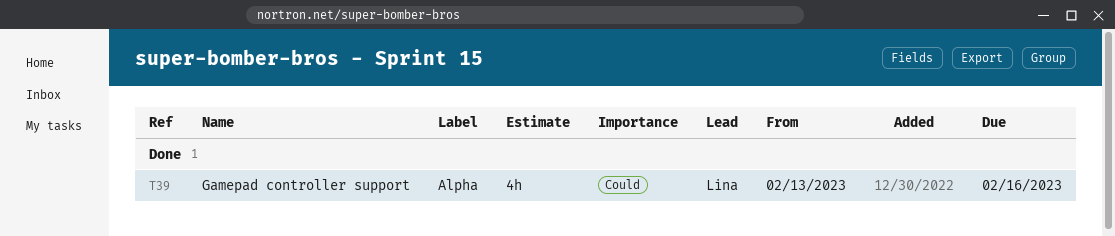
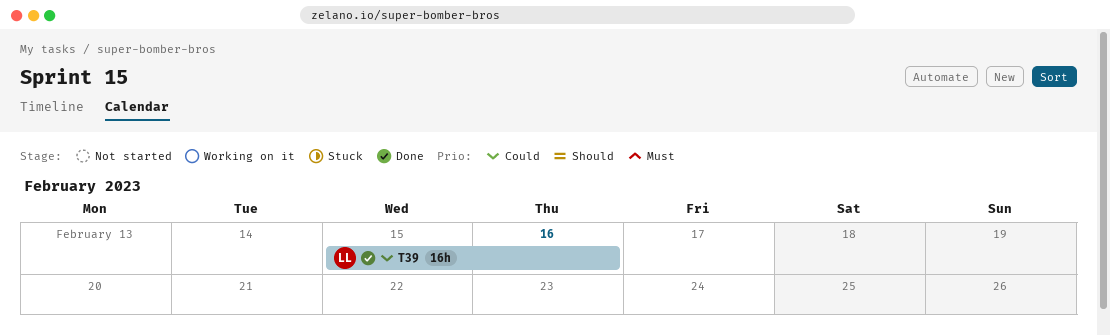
T39, estimate: 4h -> 16h
T39, start: Feb 13 -> Feb 15

